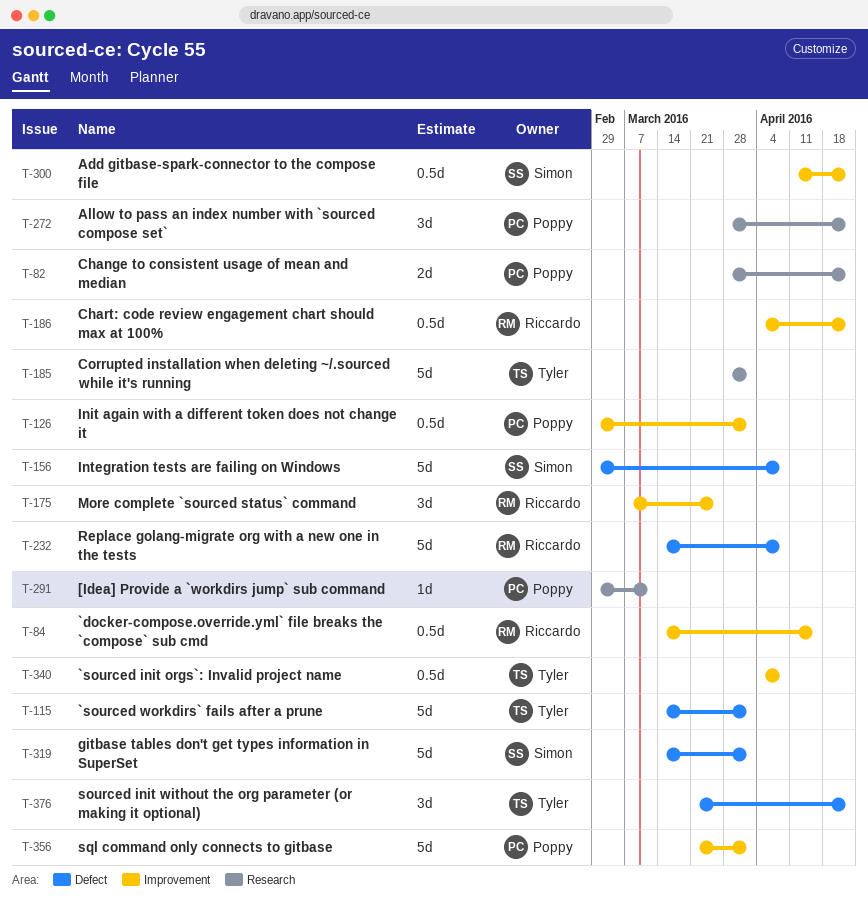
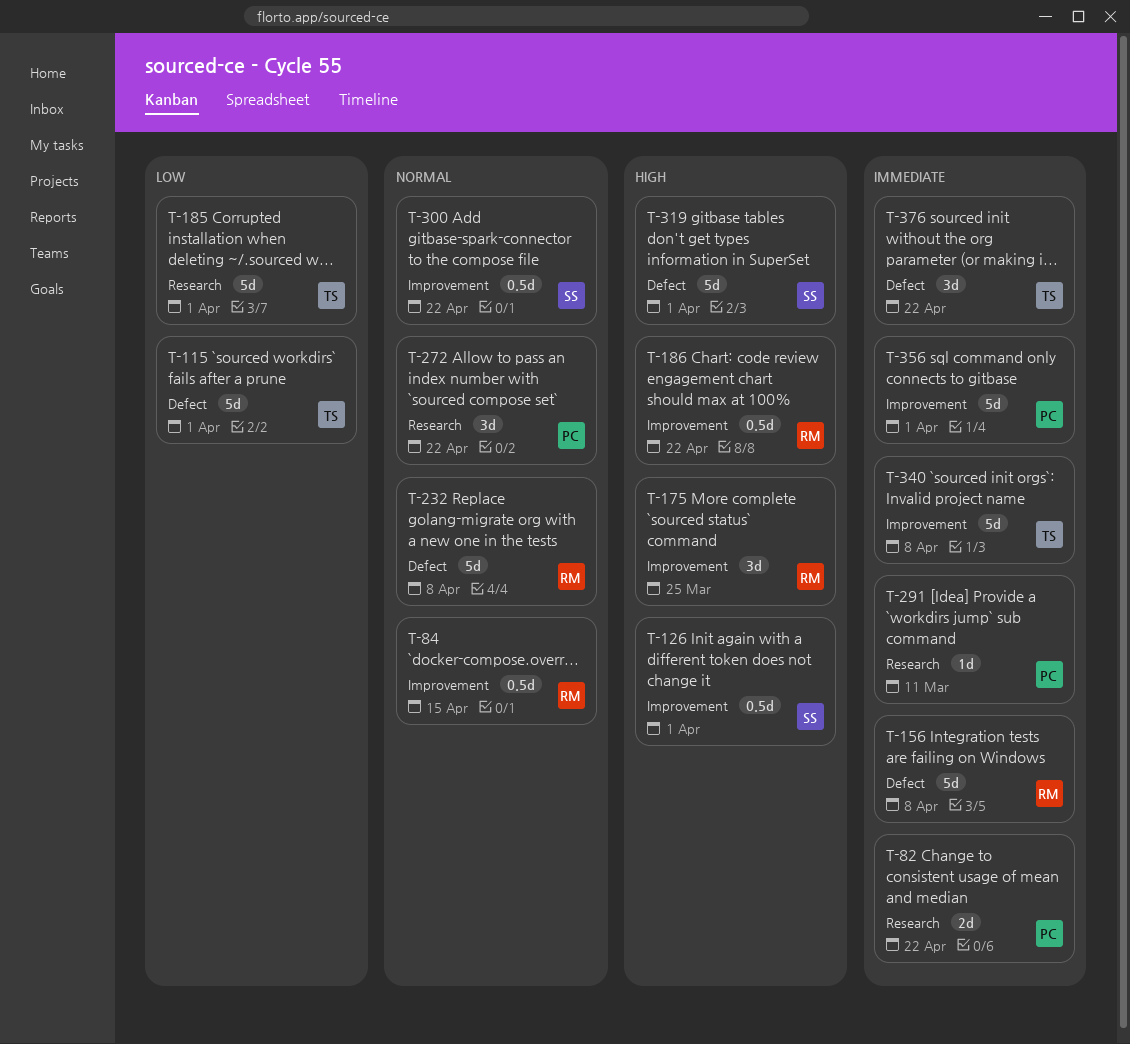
T-126, owner: Poppy -> Simon
T-156, owner: Simon -> Riccardo
T-340, estimate: 0.5d -> 5d

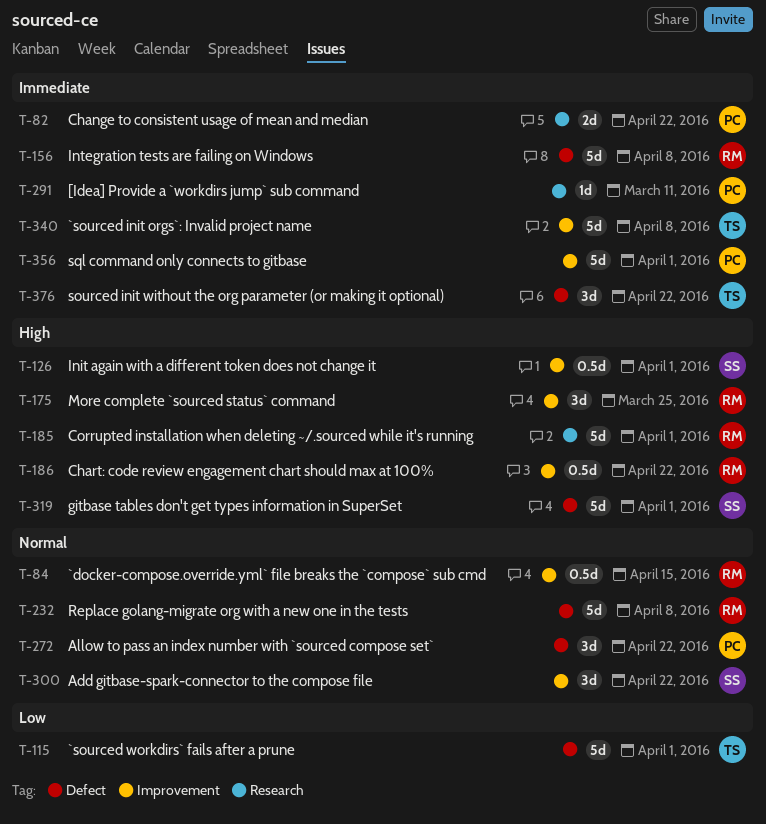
T-185, owner: TS -> RM
T-185, priority: Low -> High
T-272, label: Research -> Defect
T-300, estimate: 0.5d -> 3d

